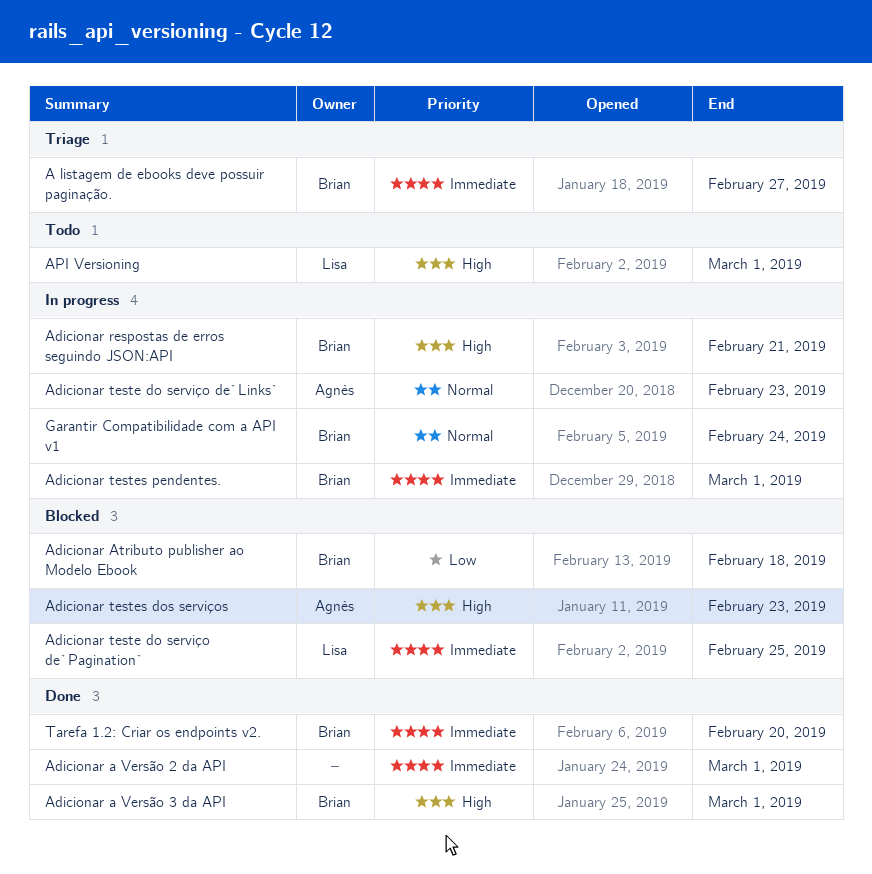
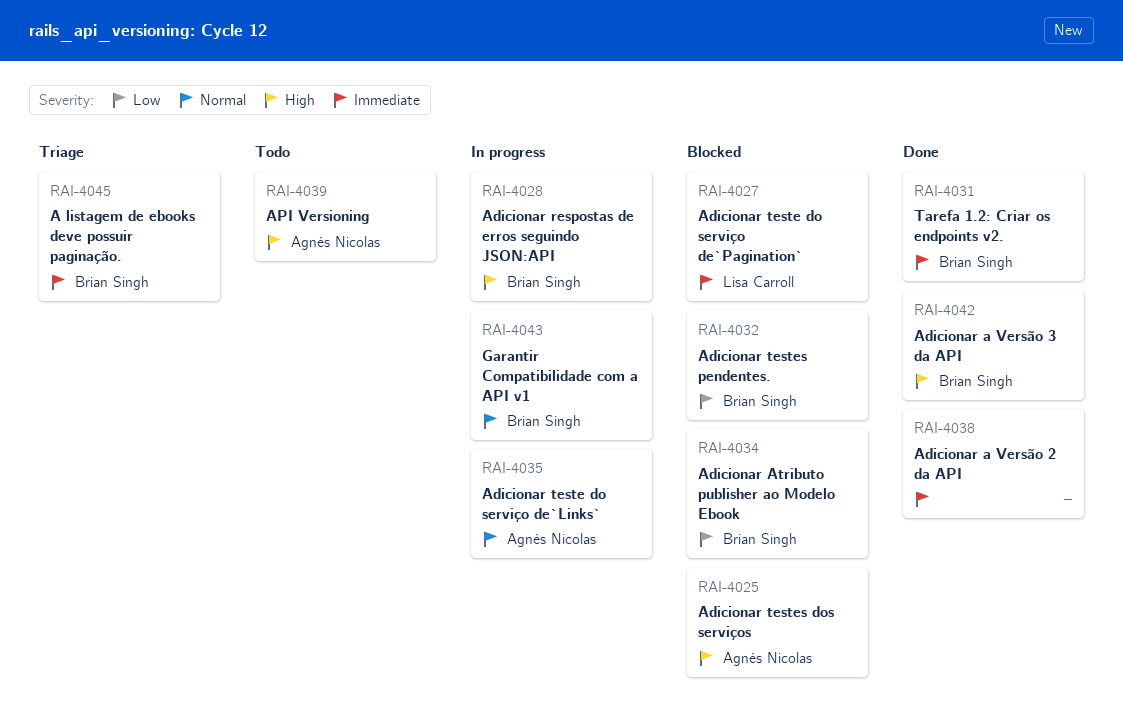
Adicionar testes pendentes., status: In progress -> Blocked
Adicionar testes pendentes., priority: Immediate -> Low
API Versioning, owner: Lisa Carroll -> Agnès Nicolas

